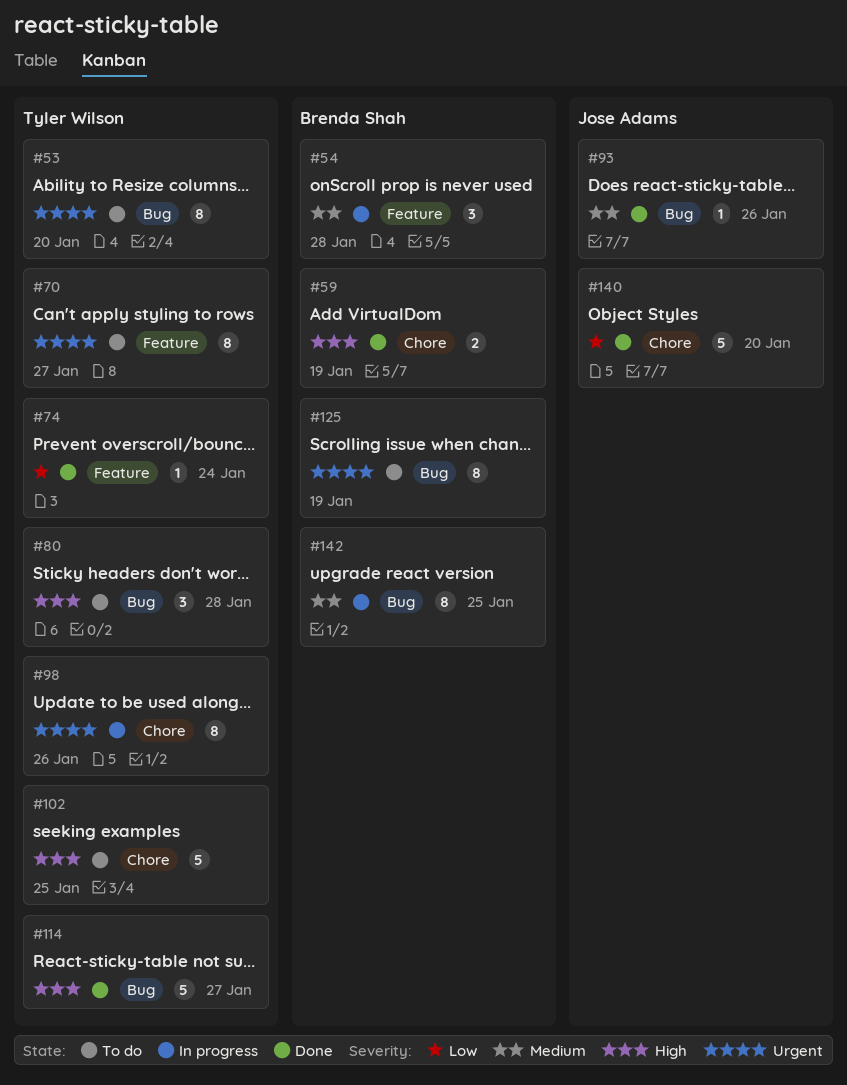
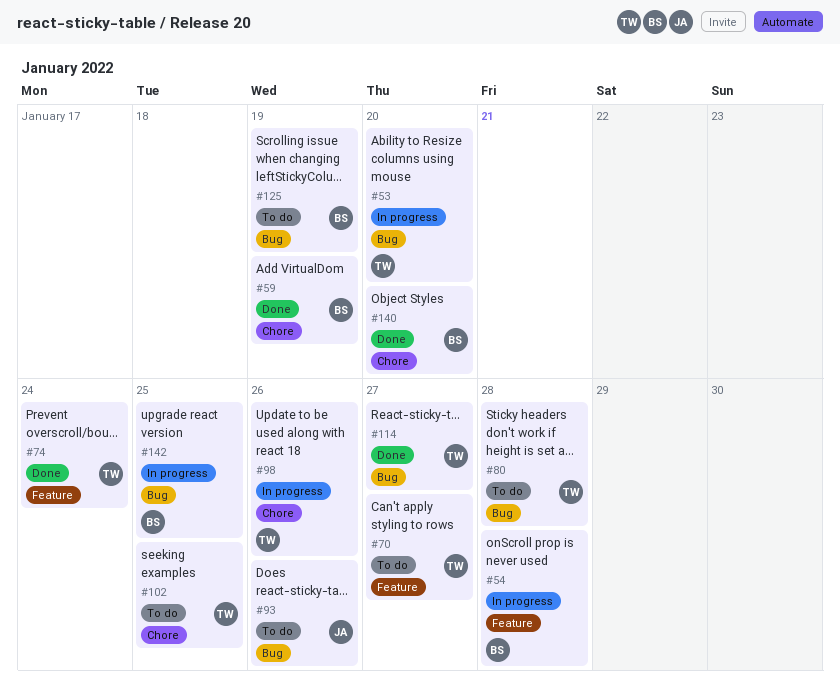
#53, status: To do -> In progress
#93, status: Done -> To do
#140, owner: Jose Adams -> Brenda Shah

